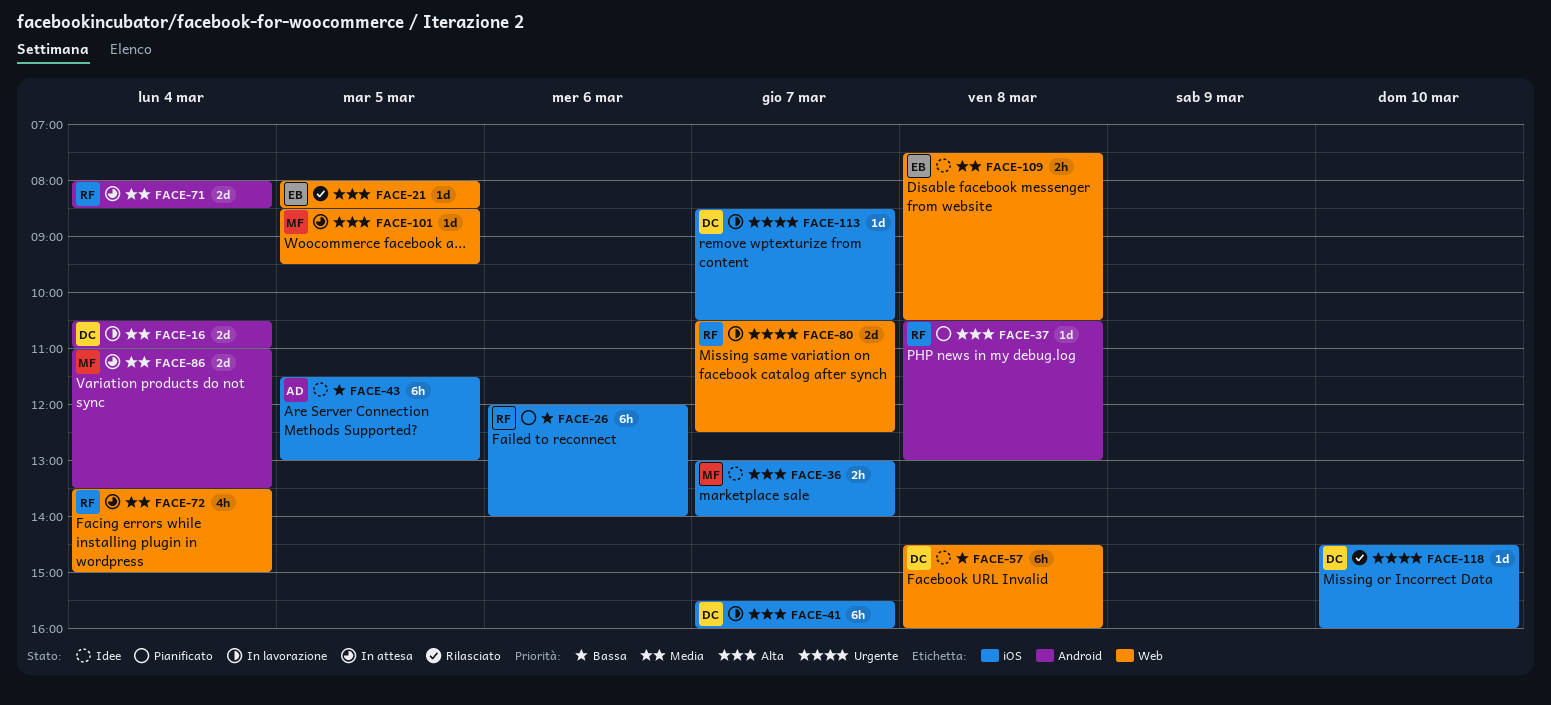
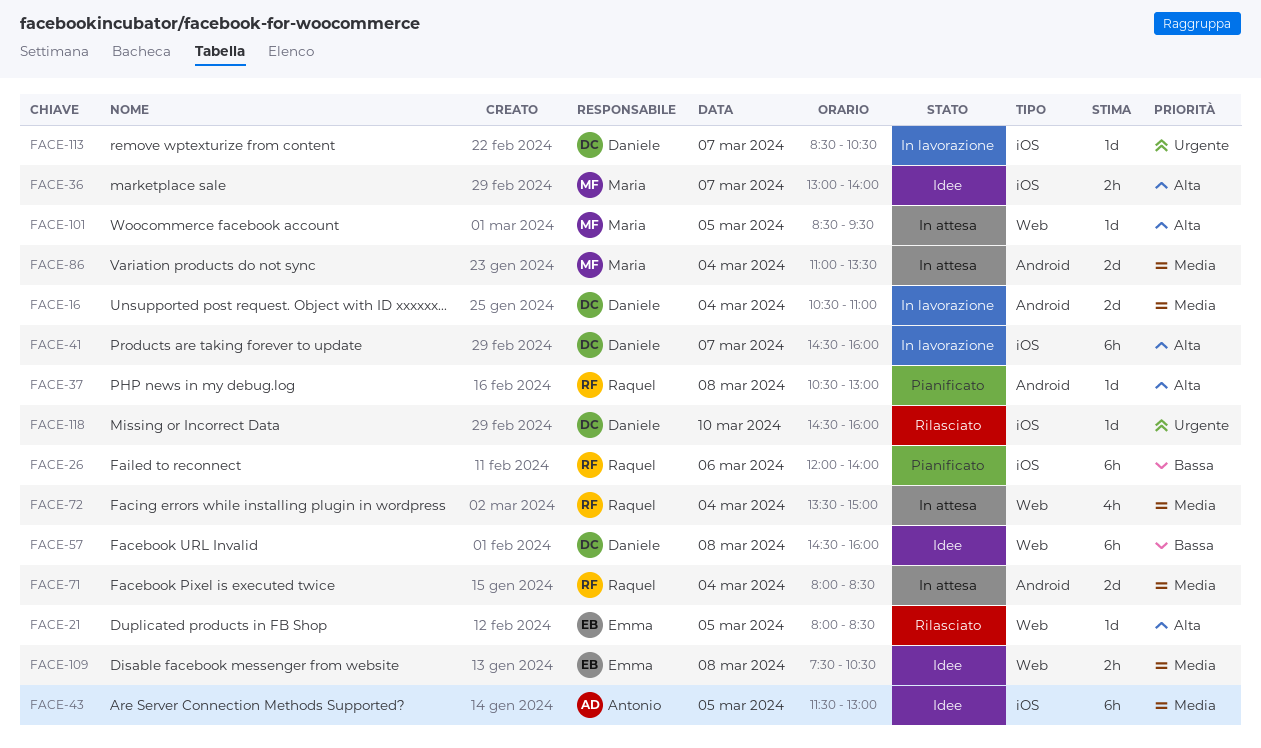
FACE-41, begins: 15:30 -> 14:30
FACE-43, priority: Bassa -> Media
FACE-80: present -> none

